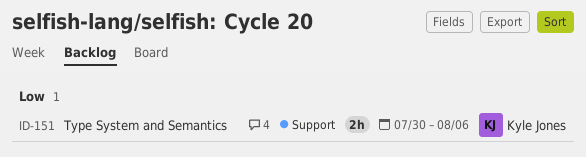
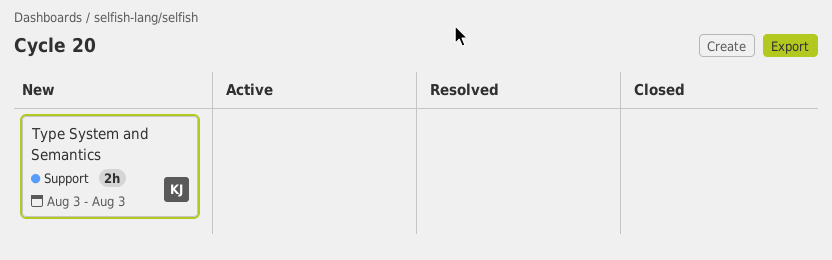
Type System and Semantics, start: Jul 30 -> Aug 3
Type System and Semantics, due: Aug 6 -> Aug 3

